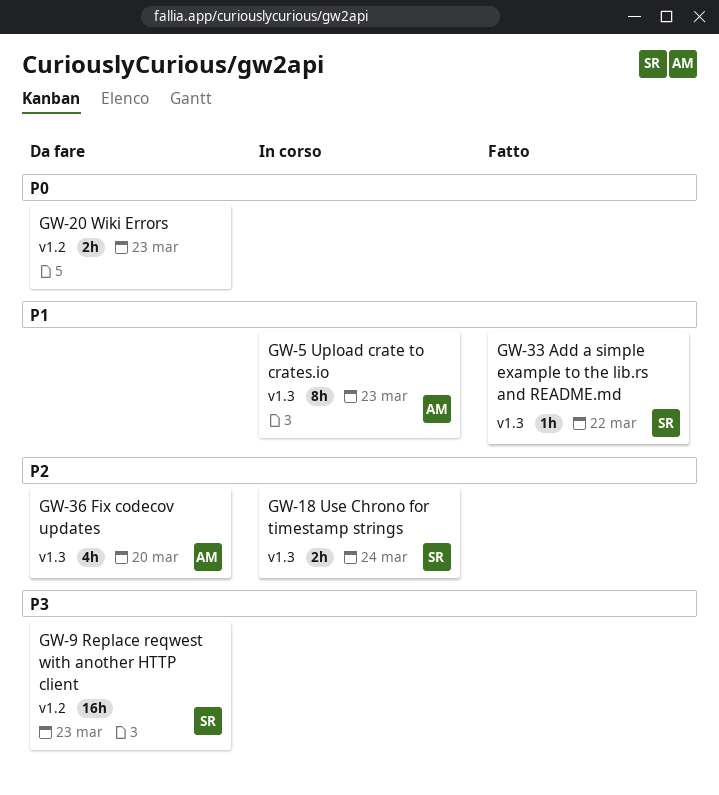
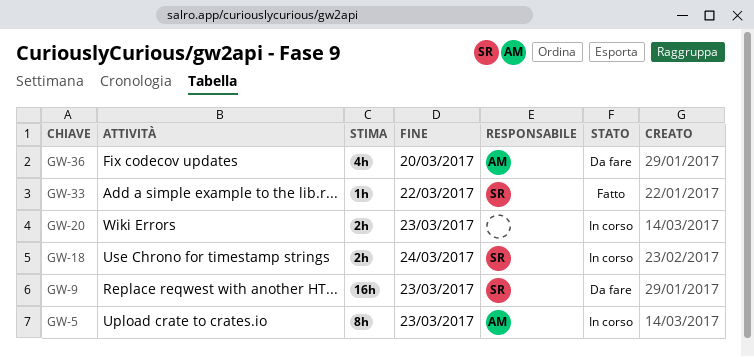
GW-20, status: Da fare -> In corso

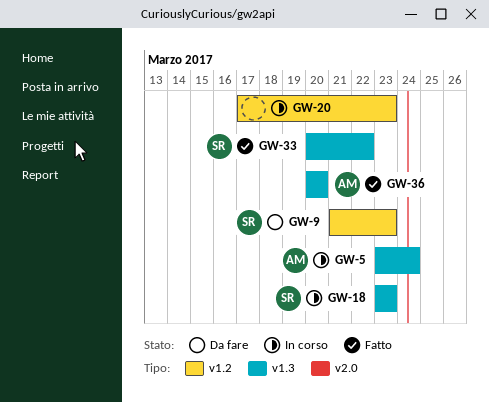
GW-5, due: Mar 23 -> Mar 24
GW-18, due: Mar 24 -> Mar 23
GW-36, status: Da fare -> Fatto

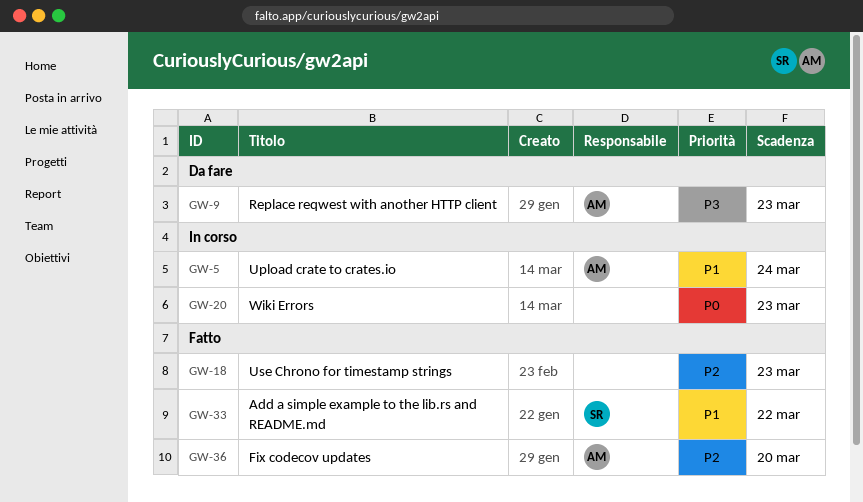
GW-9, owner: SR -> AM
GW-18, status: In corso -> Fatto
GW-18, owner: SR -> none

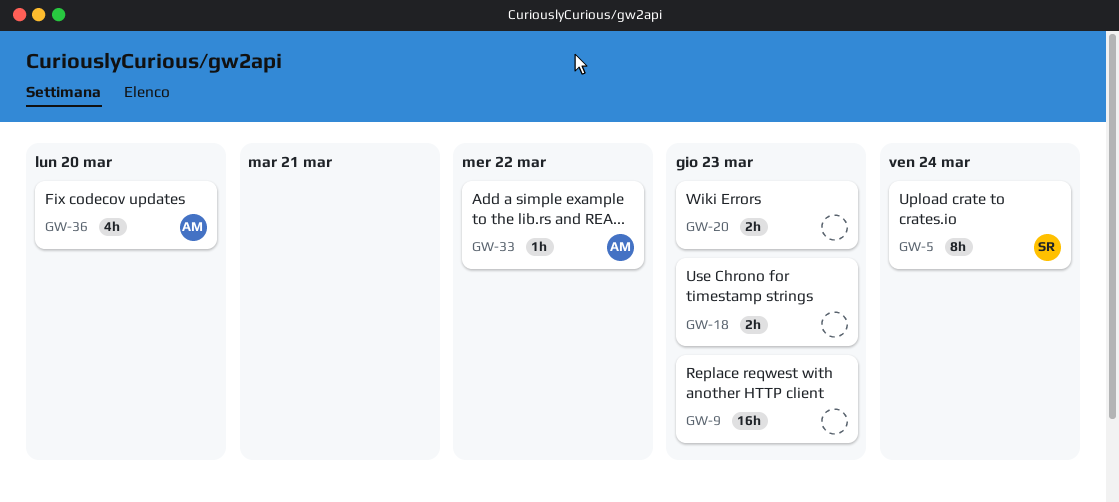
GW-5, owner: AM -> SR
GW-9, owner: AM -> none
GW-33, owner: SR -> AM

